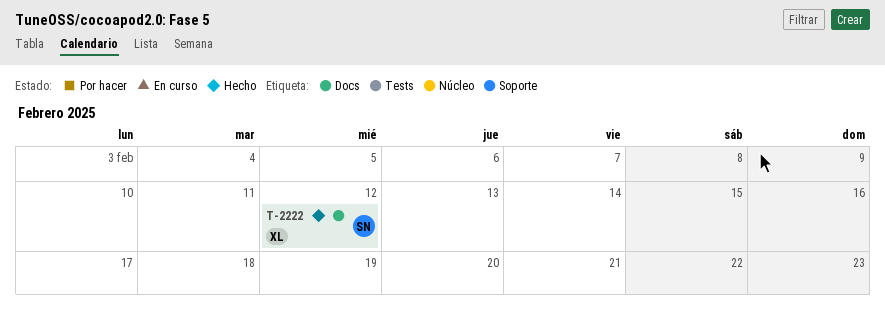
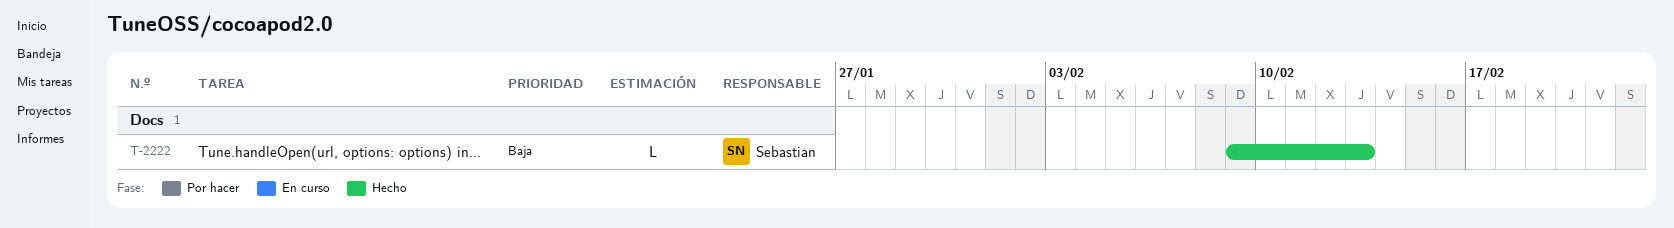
T-2222, estimate: XL -> L
T-2222, due: Feb 12 -> Feb 13

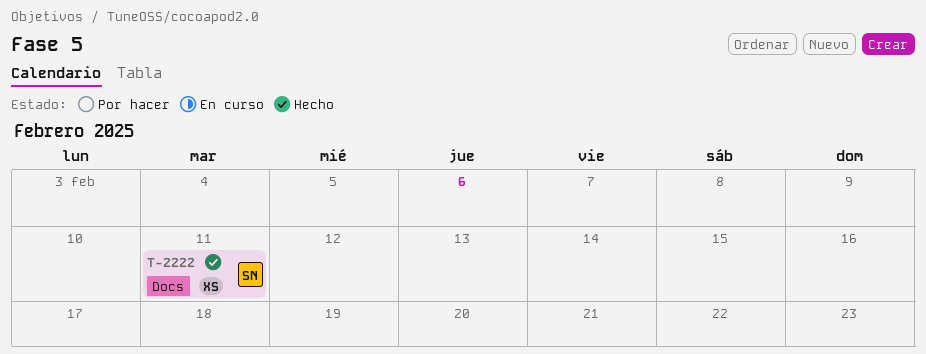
T-2222, estimate: L -> XS
T-2222, due: Feb 13 -> Feb 11

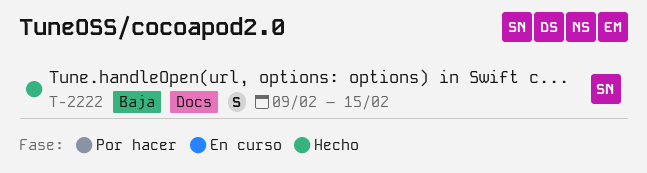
T-2222, estimate: XS -> S
T-2222, due: Feb 11 -> Feb 15

